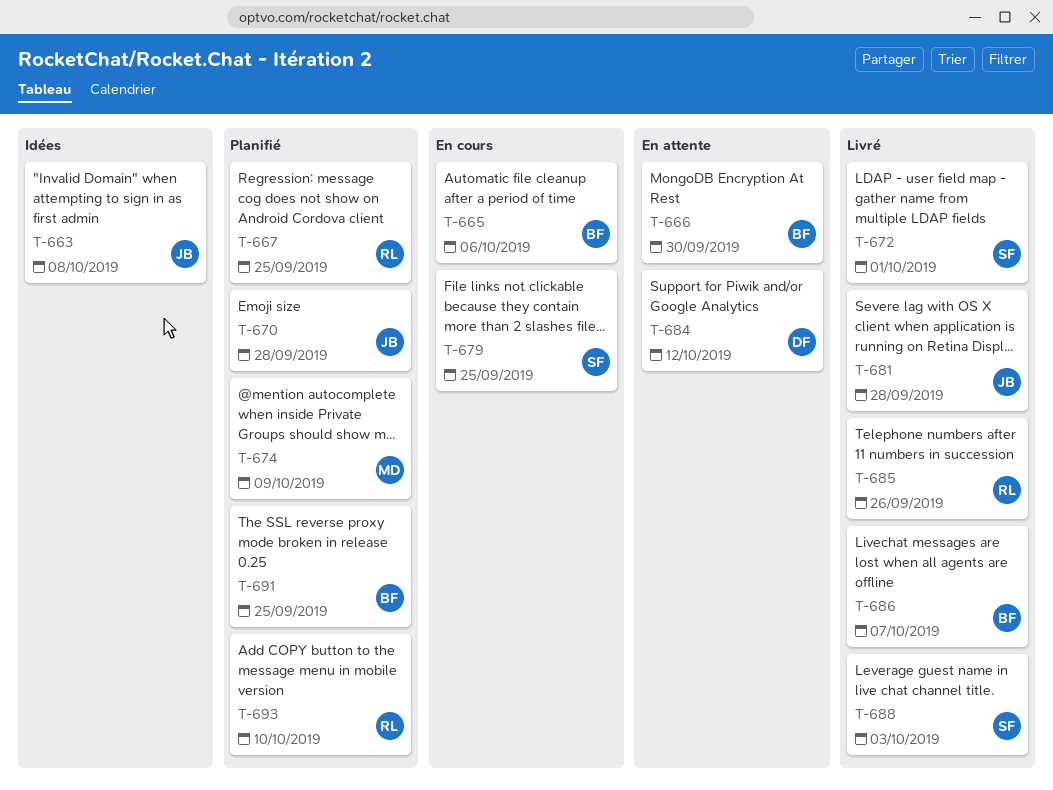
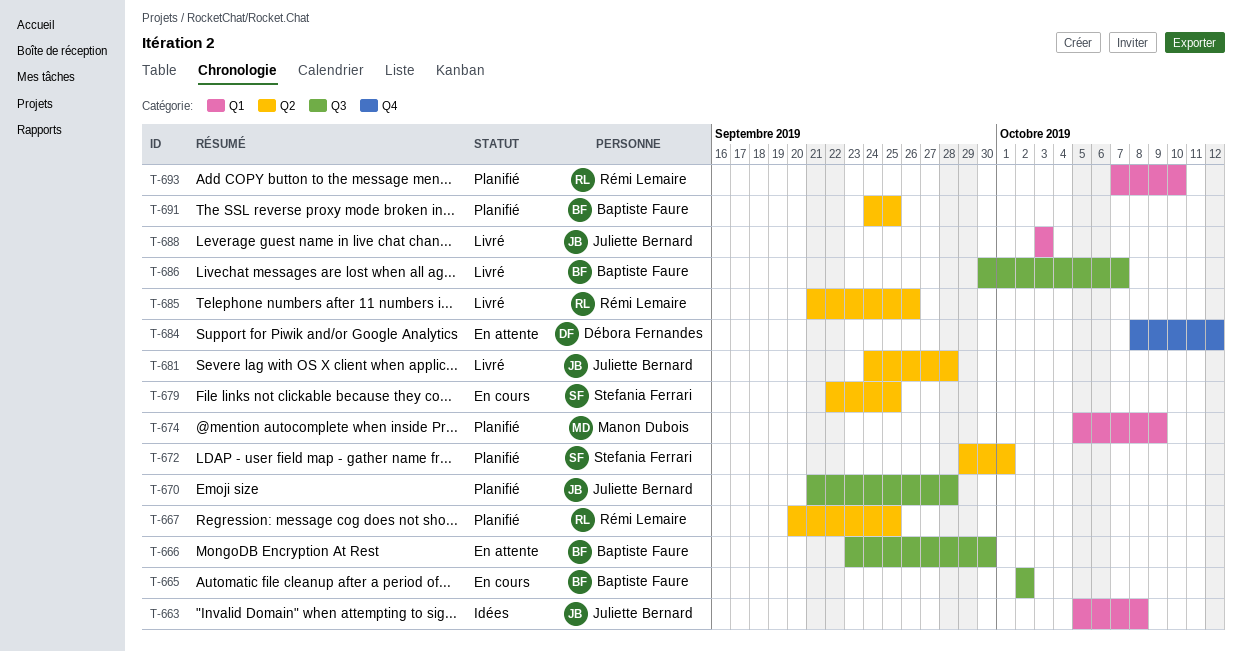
T-665, due: Oct 6 -> Oct 2
T-672, status: Livré -> Planifié
T-688, owner: Stefania Ferrari -> Juliette Bernard

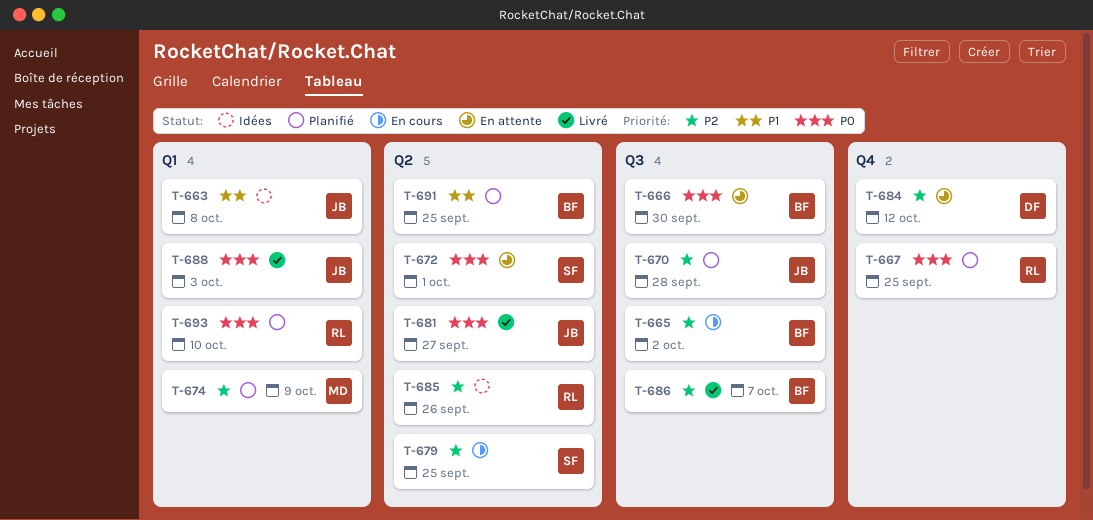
T-667, label: Q2 -> Q4
T-672, status: Planifié -> En attente
T-681, due: Sep 28 -> Sep 27
T-685, status: Livré -> Idées

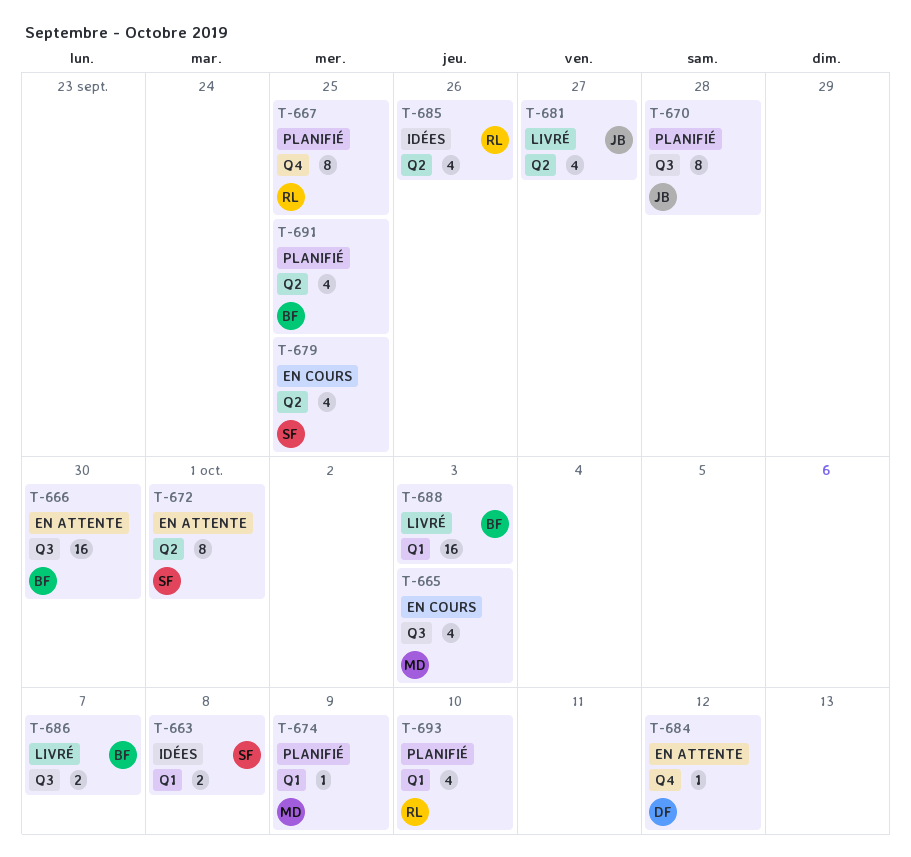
T-663, owner: JB -> SF
T-665, owner: BF -> MD
T-665, due: Oct 2 -> Oct 3
T-688, owner: JB -> BF

